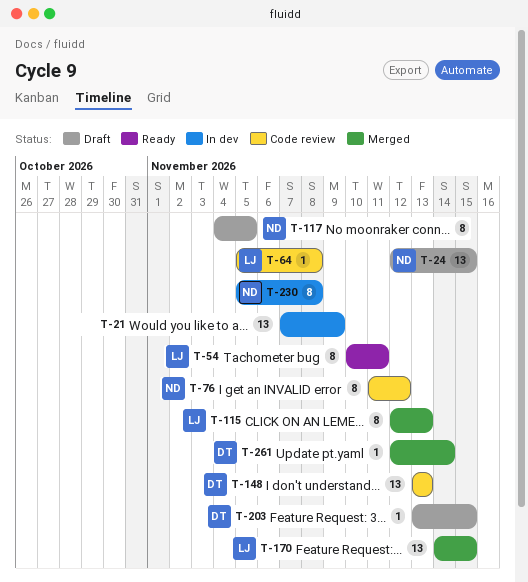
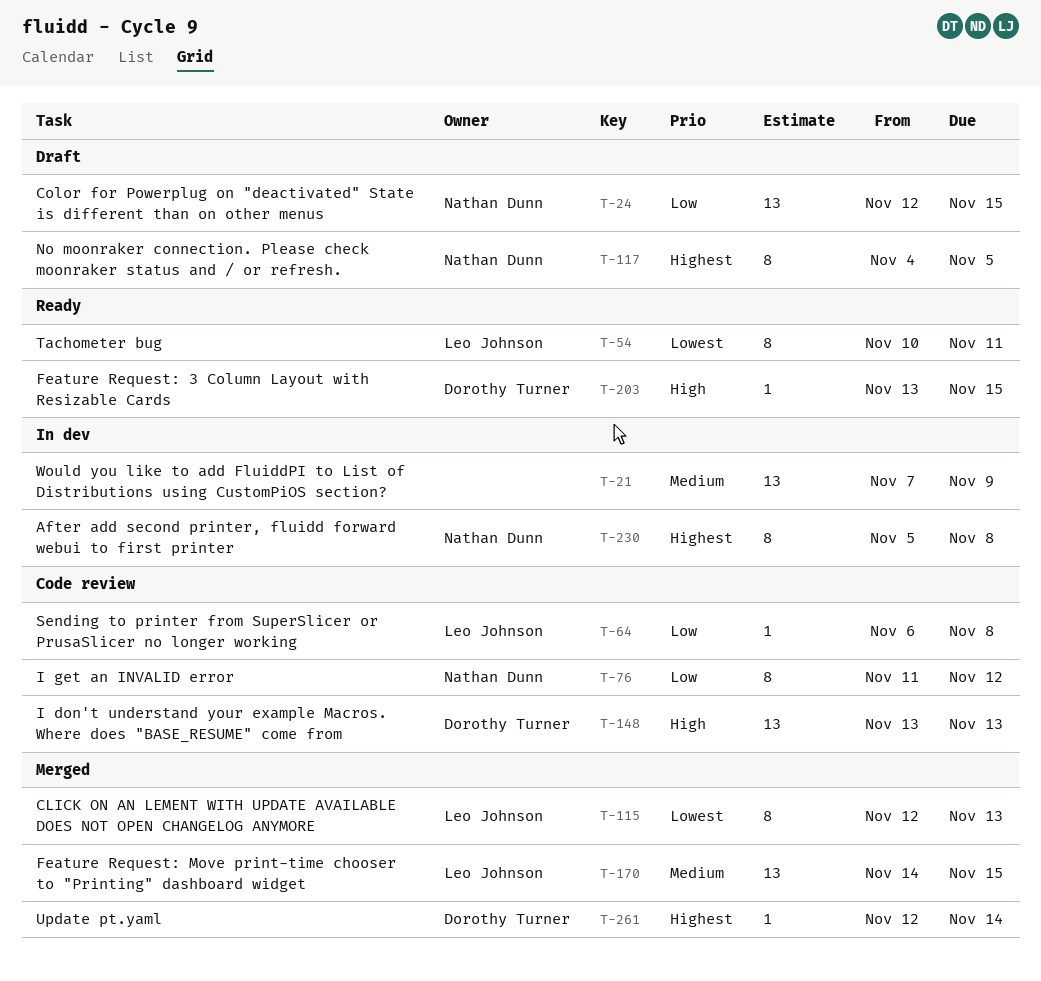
T-64, start: Nov 5 -> Nov 6
T-203, status: Draft -> Ready

